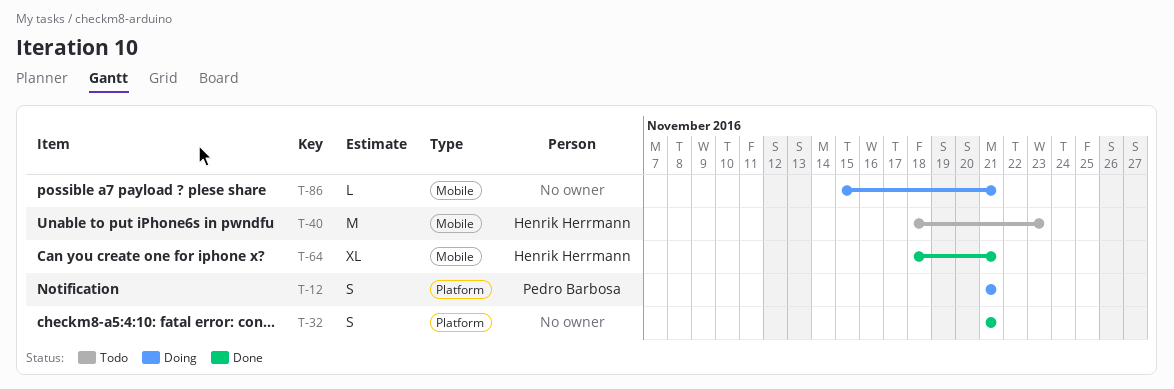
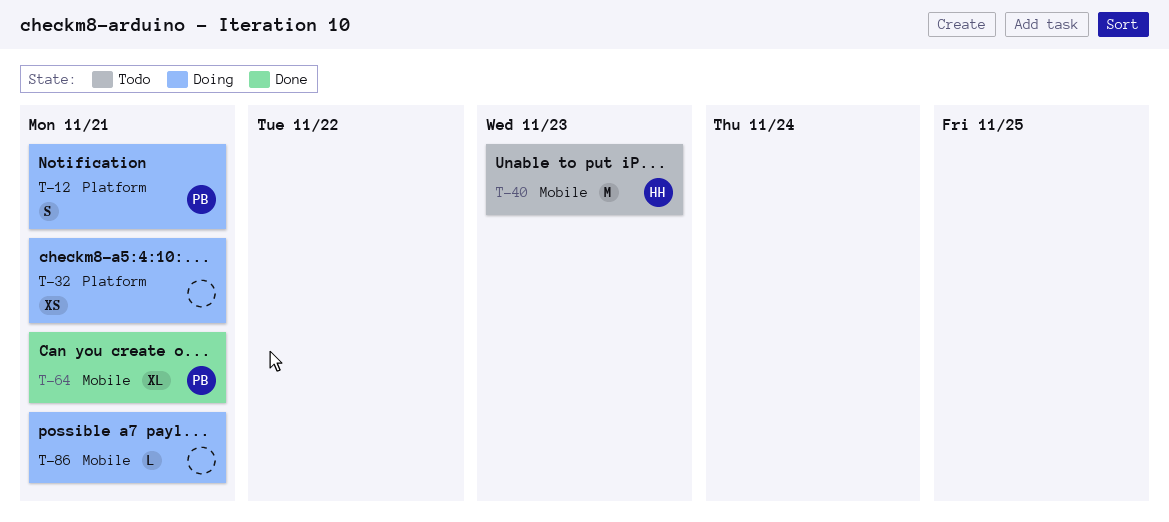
T-32, status: Done -> Doing
T-32, estimate: S -> XS
T-64, owner: Henrik Herrmann -> Pedro Barbosa

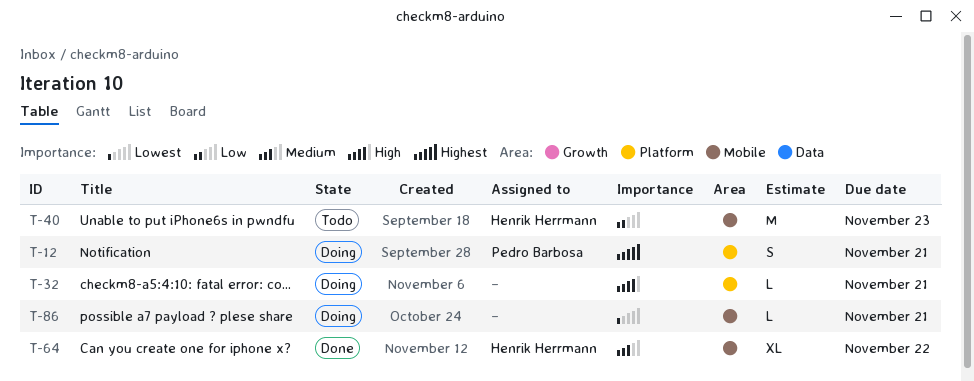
T-32, estimate: XS -> L
T-64, owner: Pedro Barbosa -> Henrik Herrmann
T-64, due: Nov 21 -> Nov 22

